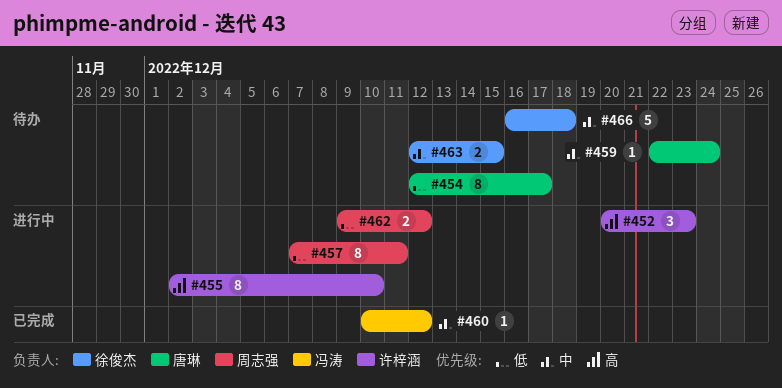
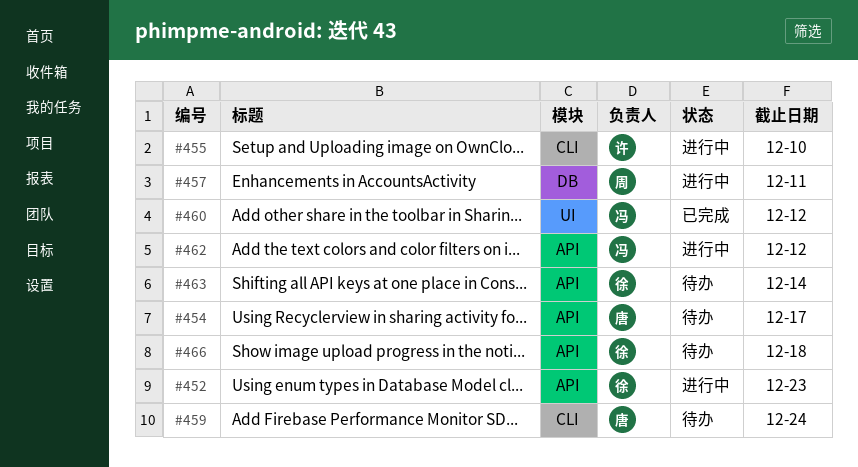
#452, owner: 许梓涵 -> 徐俊杰
#462, owner: 周志强 -> 冯涛
#463, due: Dec 15 -> Dec 14

